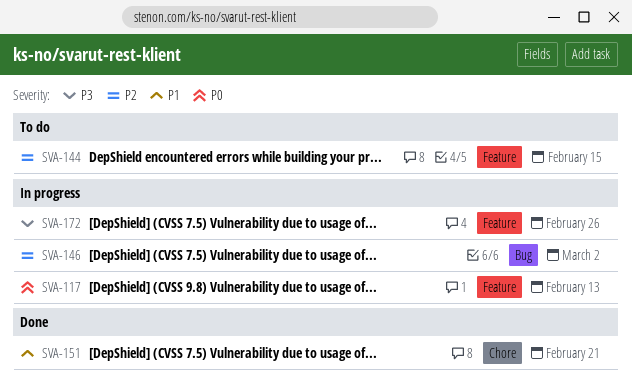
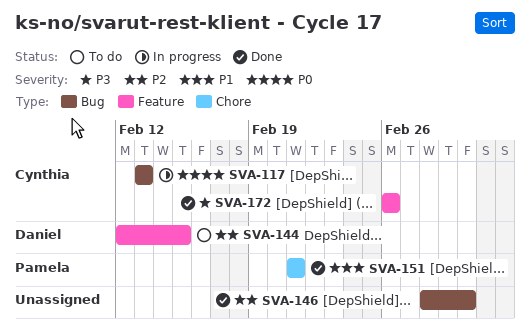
SVA-117, label: Feature -> Bug
SVA-146, status: In progress -> Done
SVA-172, status: In progress -> Done

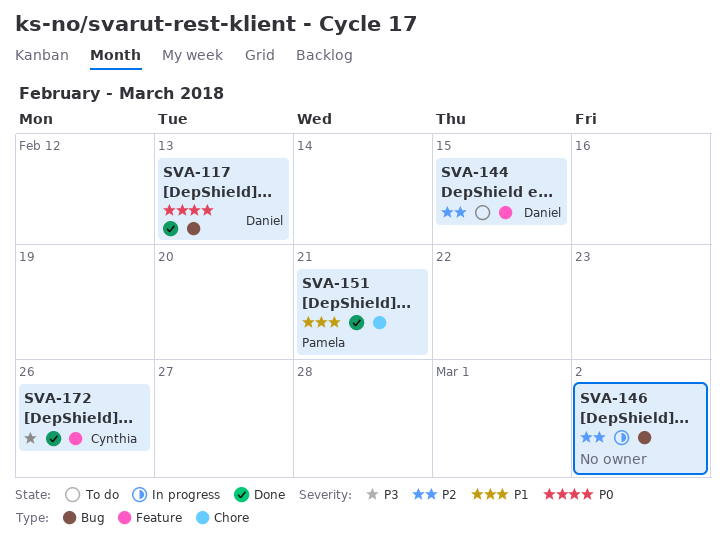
SVA-117, status: In progress -> Done
SVA-117, owner: Cynthia -> Daniel
SVA-146, status: Done -> In progress

